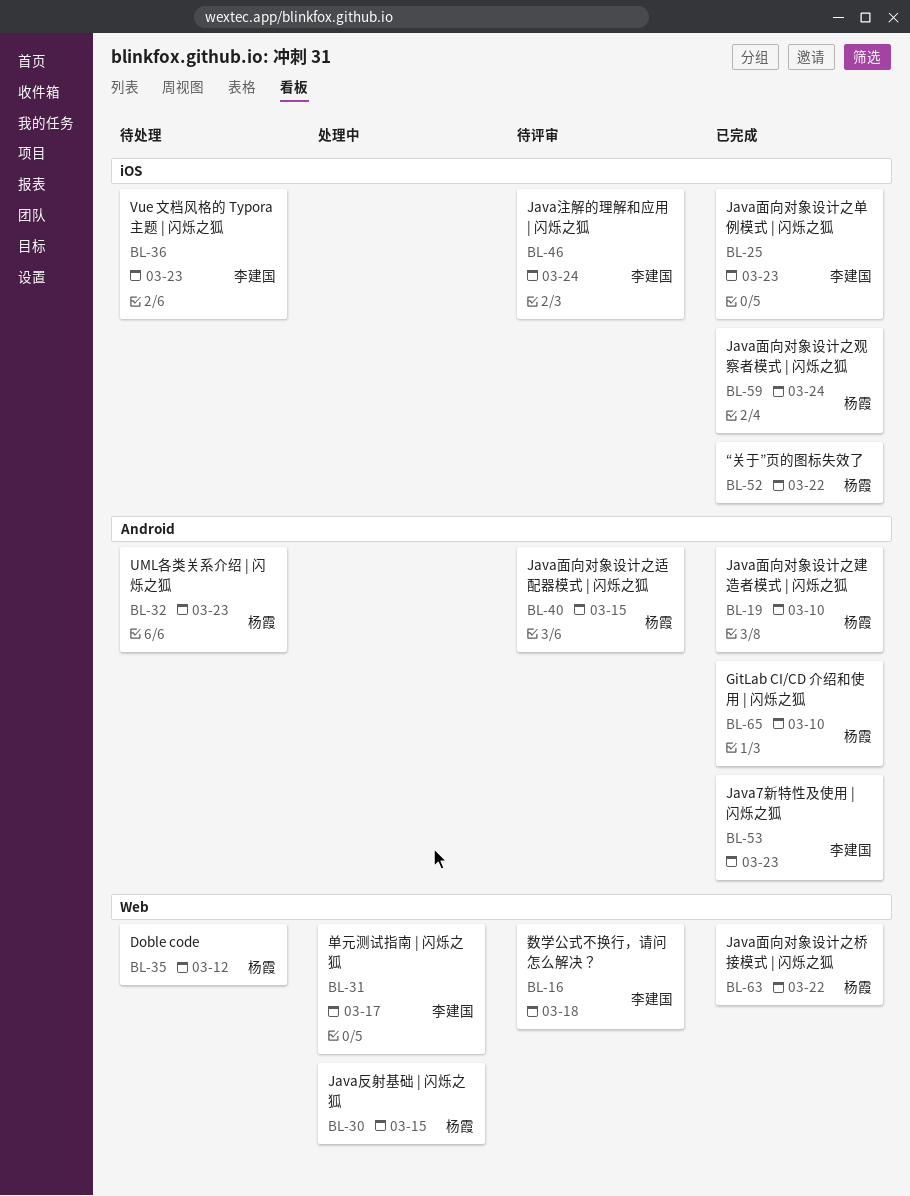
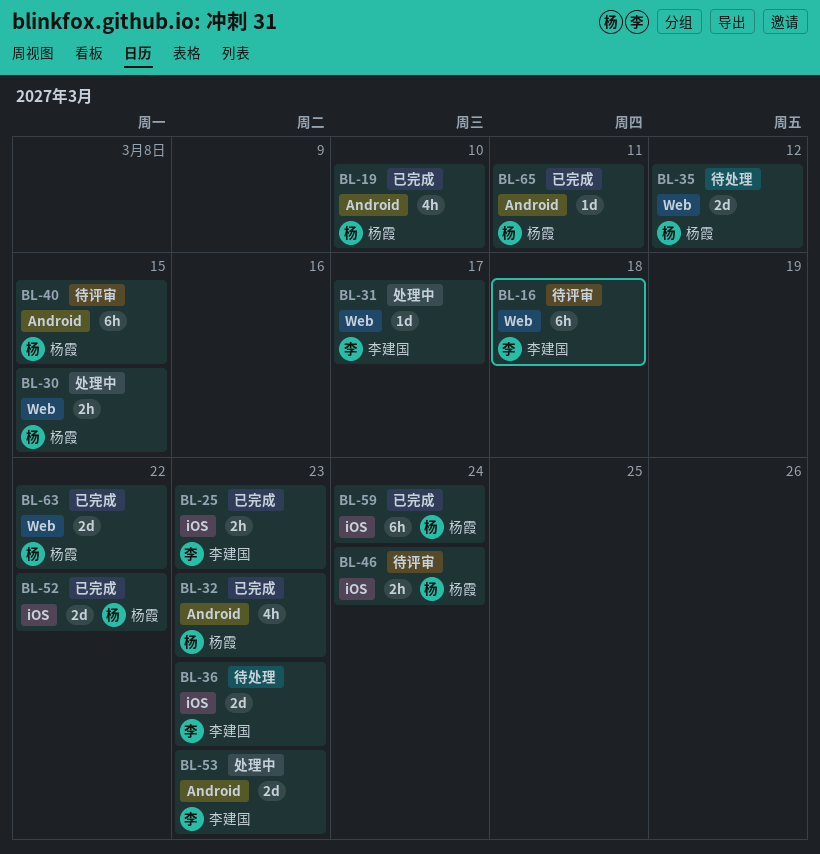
BL-32, status: 待处理 -> 已完成
BL-46, owner: 李建国 -> 杨霞
BL-53, status: 已完成 -> 处理中
BL-65, due: Mar 10 -> Mar 11

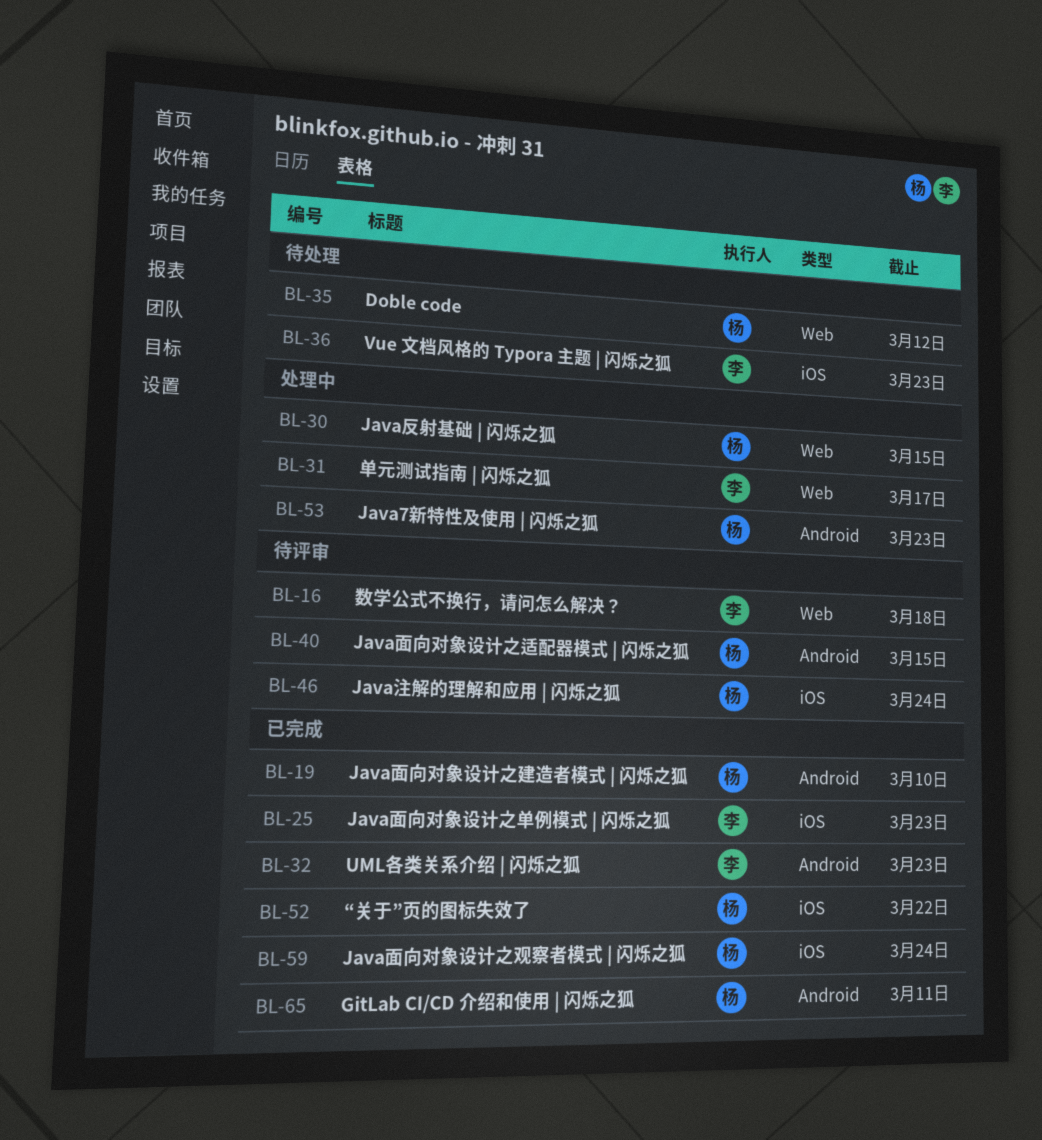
BL-32, owner: 杨霞 -> 李建国
BL-53, owner: 李建国 -> 杨霞
BL-63: present -> none

